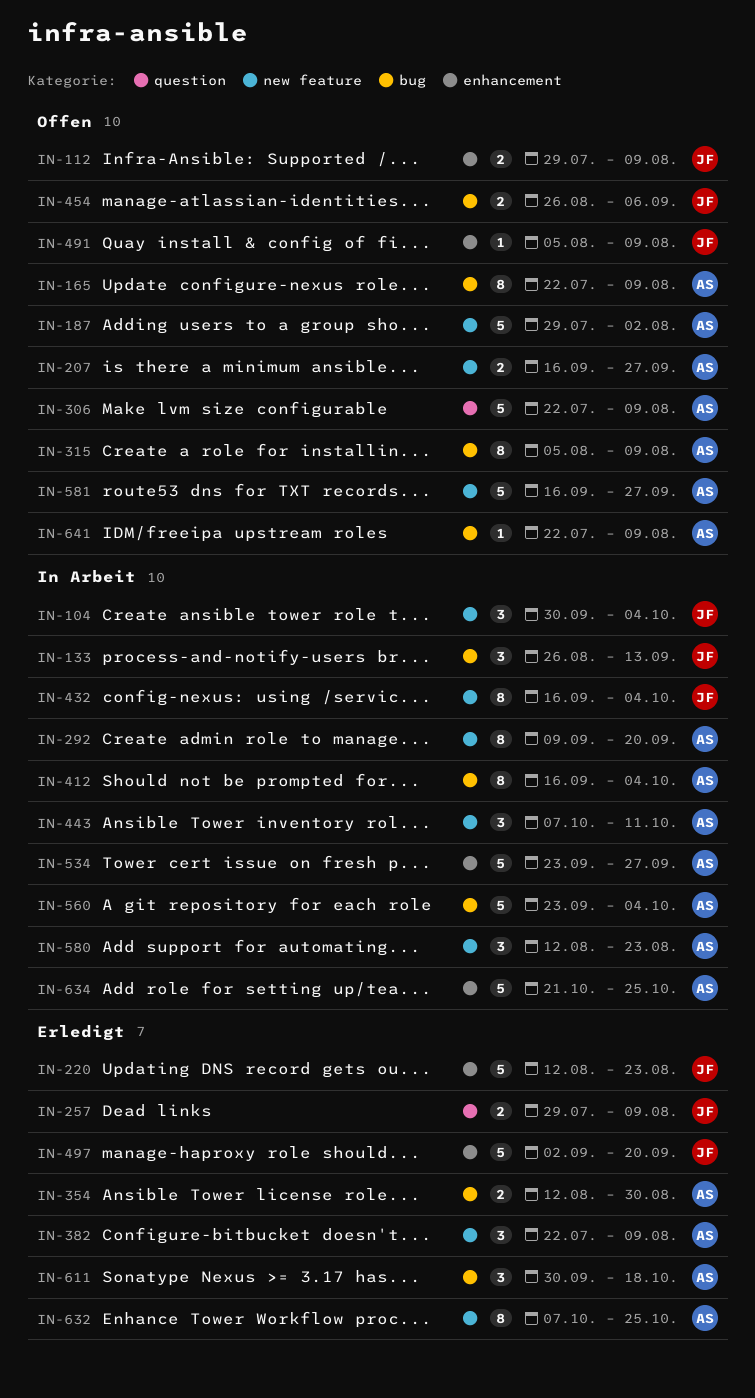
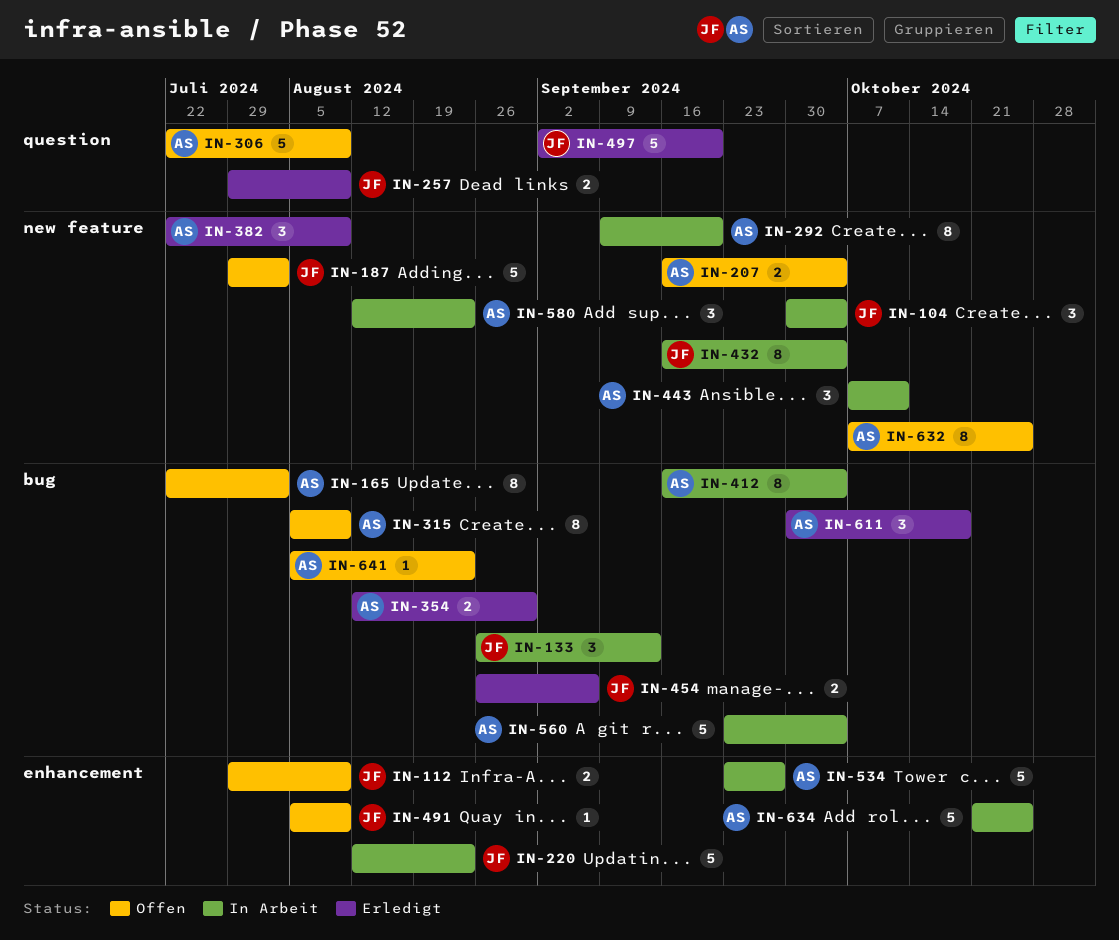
IN-165, due: Aug 9 -> Aug 2
IN-187, owner: AS -> JF
IN-207, due: Sep 27 -> Oct 4
IN-220, status: Erledigt -> In Arbeit
IN-454, status: Offen -> Erledigt
IN-497, label: enhancement -> question
IN-581: present -> none
IN-632, status: Erledigt -> Offen
IN-641, start: Jul 22 -> Aug 5
IN-641, due: Aug 9 -> Aug 23

